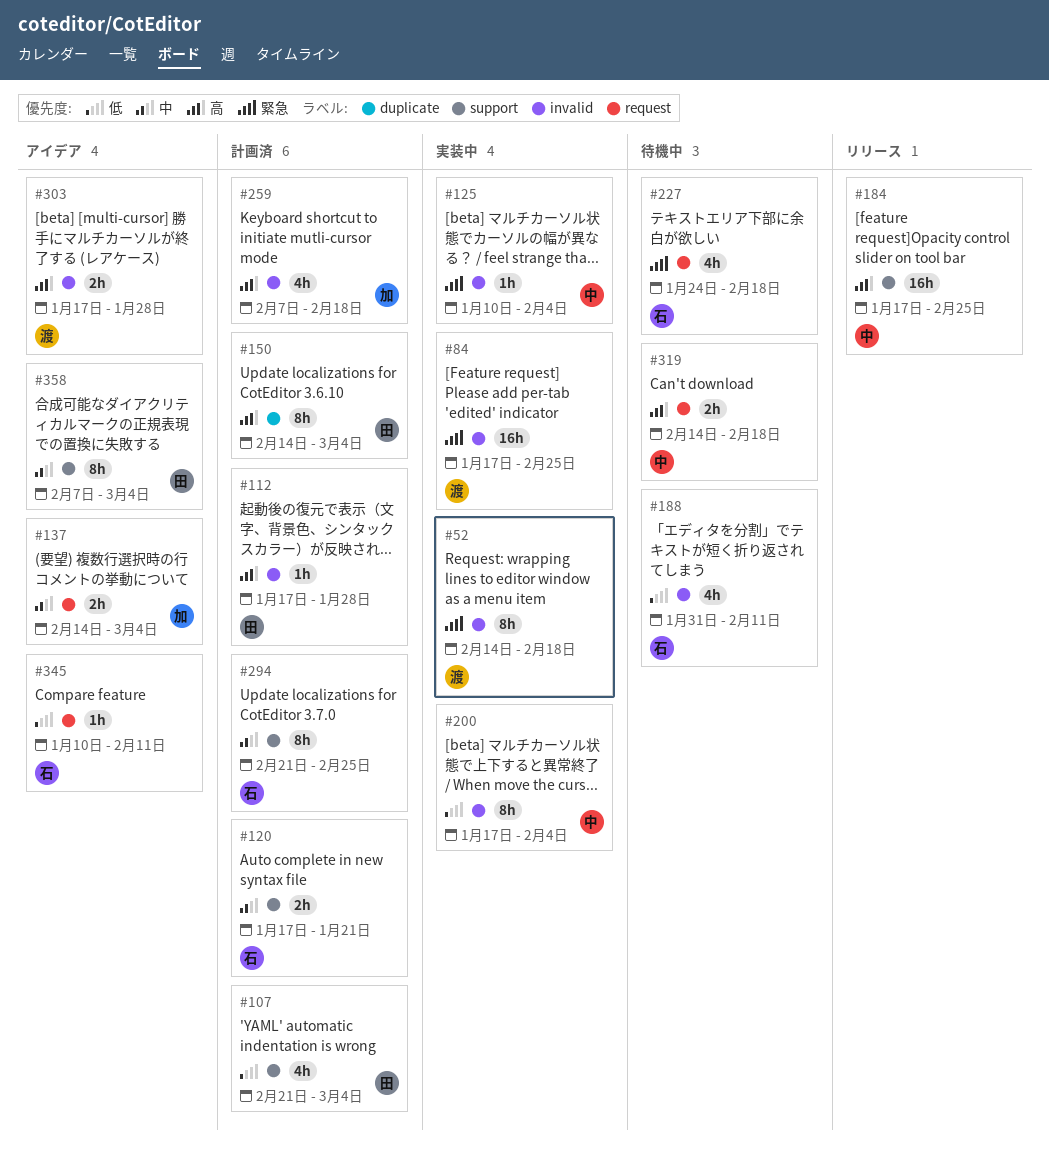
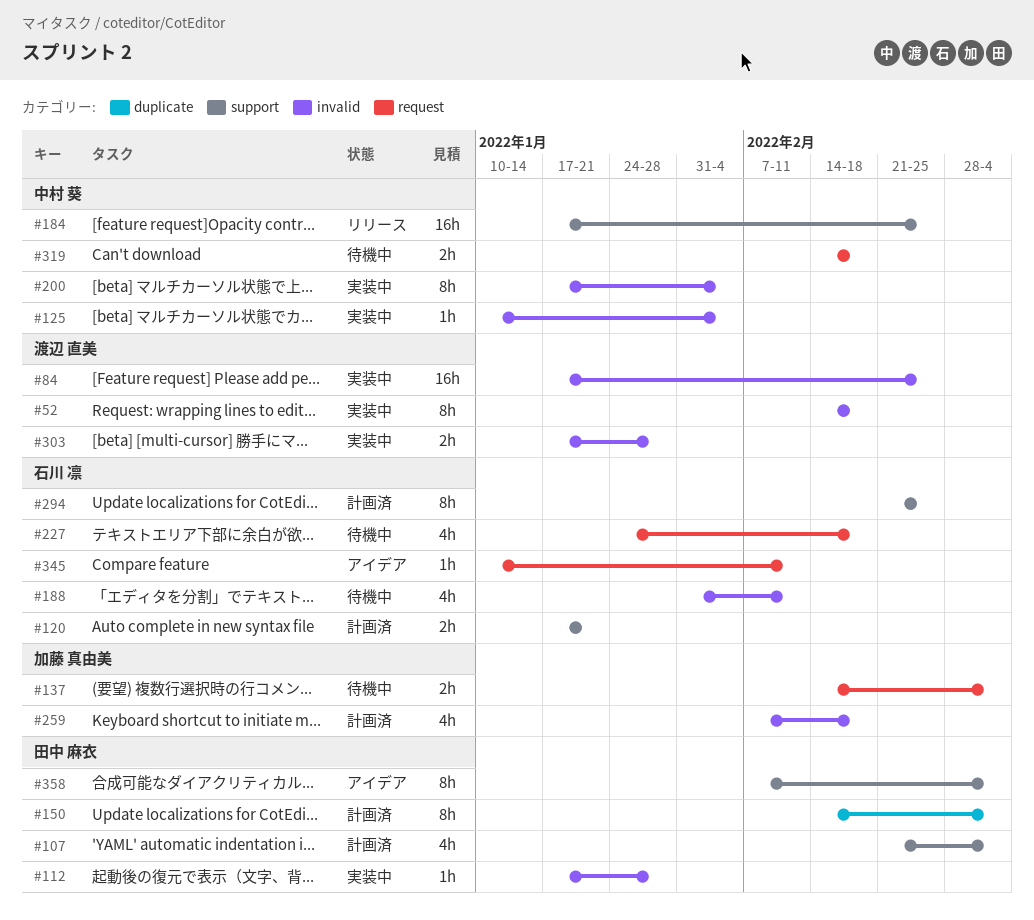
#112, status: 計画済 -> 実装中
#137, status: アイデア -> 待機中
#303, status: アイデア -> 実装中

